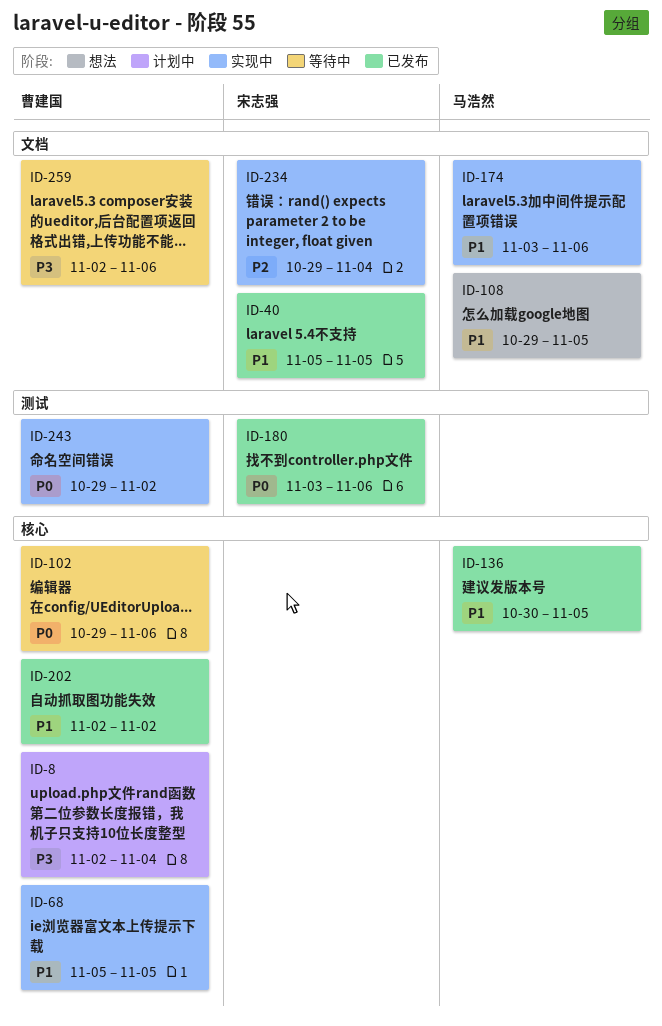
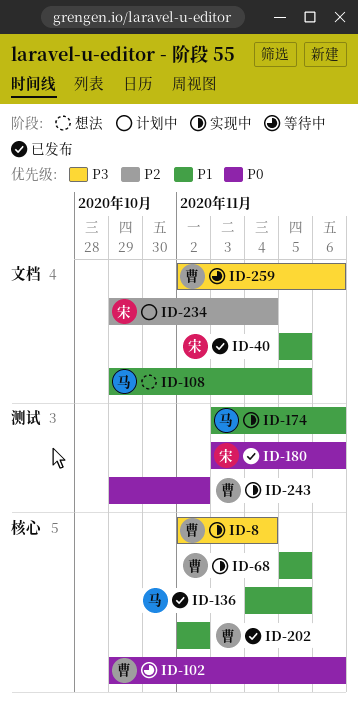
ID-8, status: 计划中 -> 实现中
ID-136, start: Oct 30 -> Nov 4
ID-174, label: 文档 -> 测试
ID-234, status: 实现中 -> 计划中

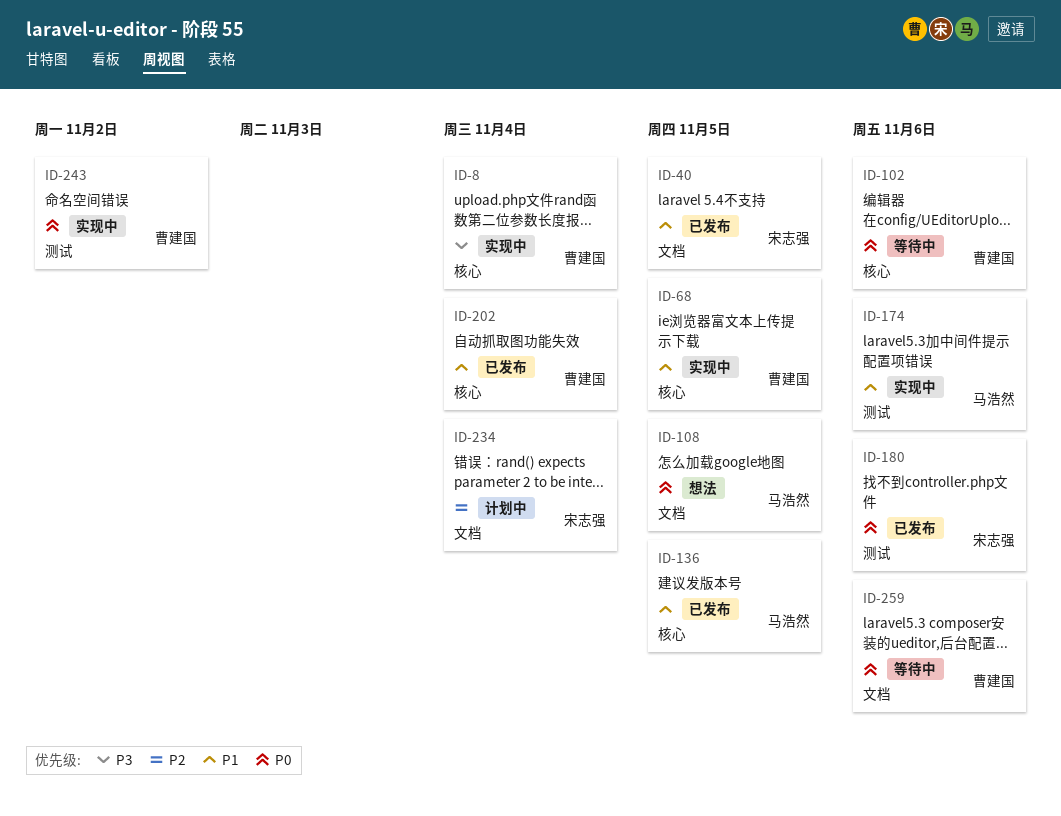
ID-108, priority: P1 -> P0
ID-202, due: Nov 2 -> Nov 4
ID-259, priority: P3 -> P0

